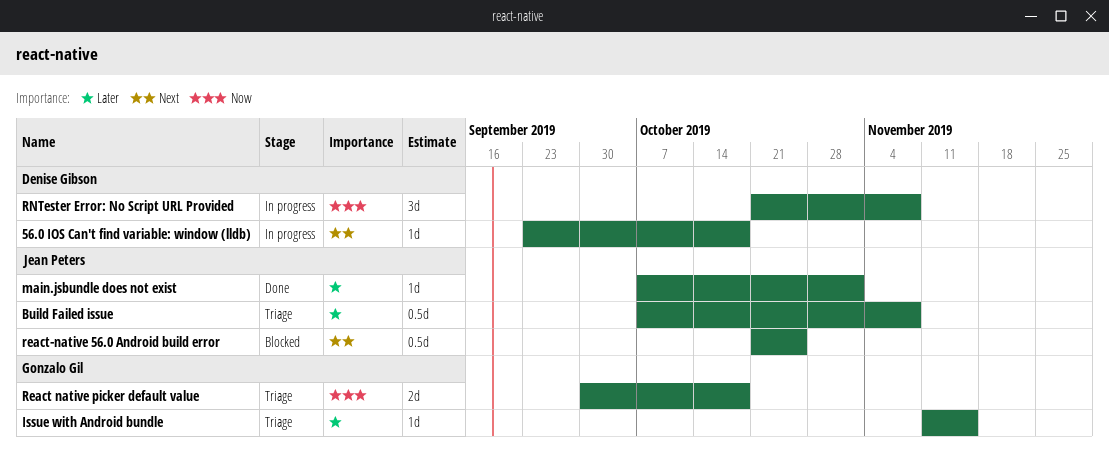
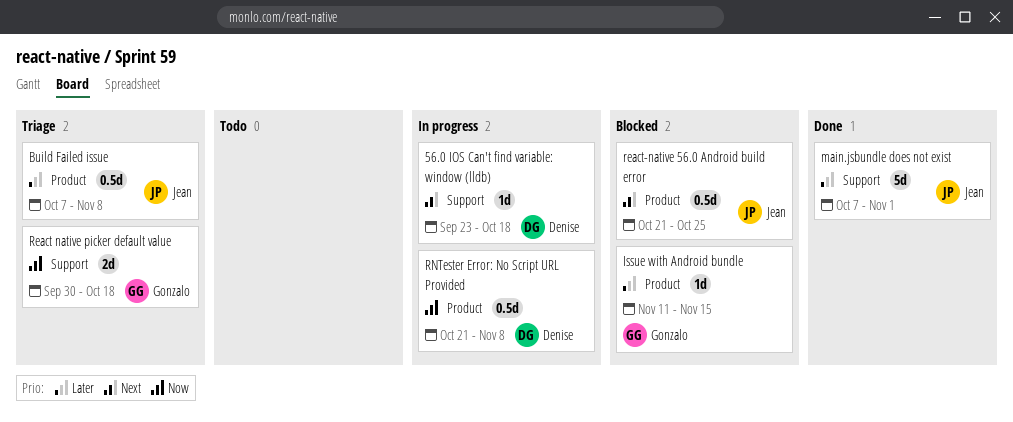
Issue with Android bundle, status: Triage -> Blocked
main.jsbundle does not exist, estimate: 1d -> 5d
RNTester Error: No Script URL Provided, estimate: 3d -> 0.5d

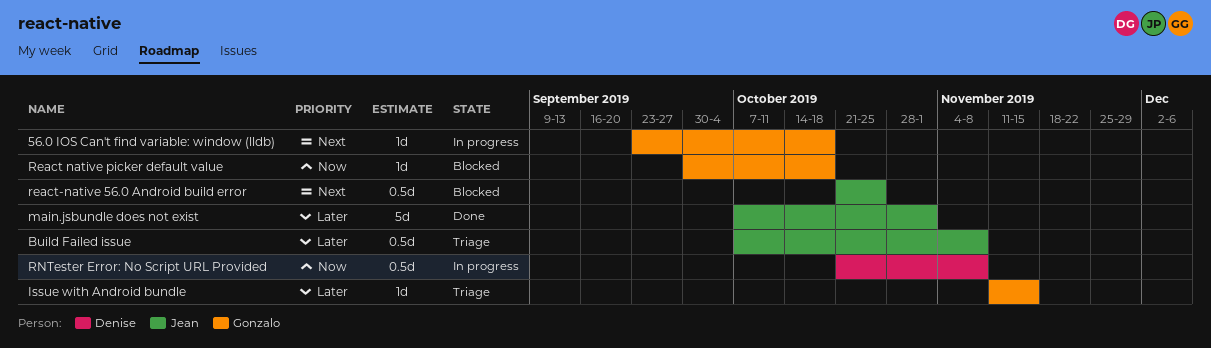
56.0 IOS Can't find variable: window (lldb), owner: Denise -> Gonzalo
Issue with Android bundle, status: Blocked -> Triage
React native picker default value, status: Triage -> Blocked
React native picker default value, estimate: 2d -> 1d

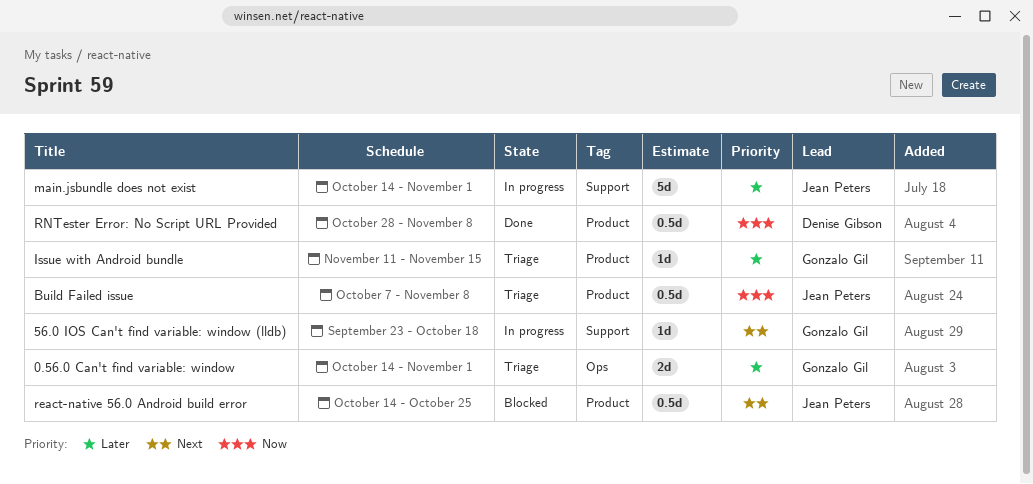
0.56.0 Can't find variable: window: none -> present
Build Failed issue, priority: Later -> Now
main.jsbundle does not exist, status: Done -> In progress
main.jsbundle does not exist, start: Oct 7 -> Oct 14
React native picker default value: present -> none
react-native 56.0 Android build error, start: Oct 21 -> Oct 14
RNTester Error: No Script URL Provided, status: In progress -> Done
RNTester Error: No Script URL Provided, start: Oct 21 -> Oct 28

